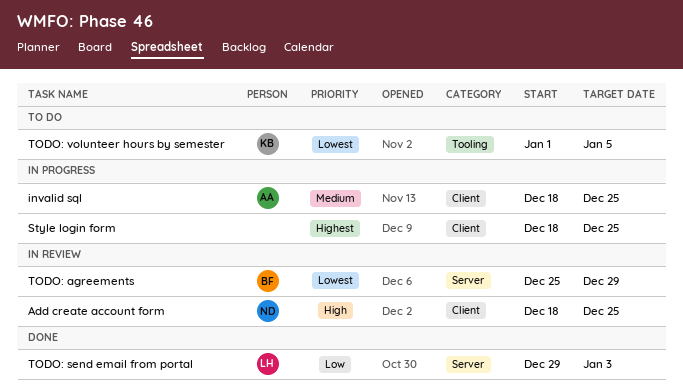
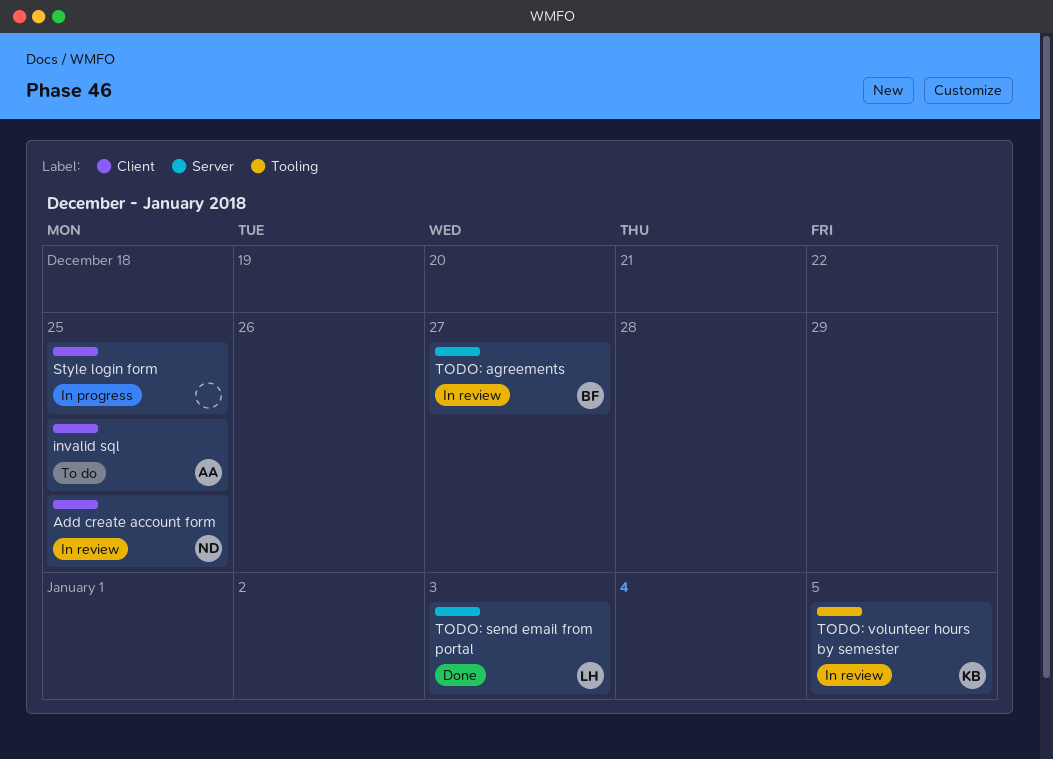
invalid sql, status: In progress -> To do
TODO: agreements, due: Dec 29 -> Dec 27
TODO: volunteer hours by semester, status: To do -> In review

